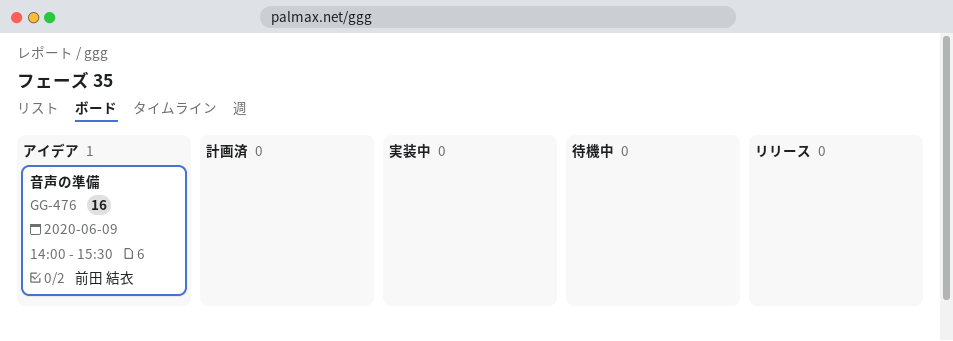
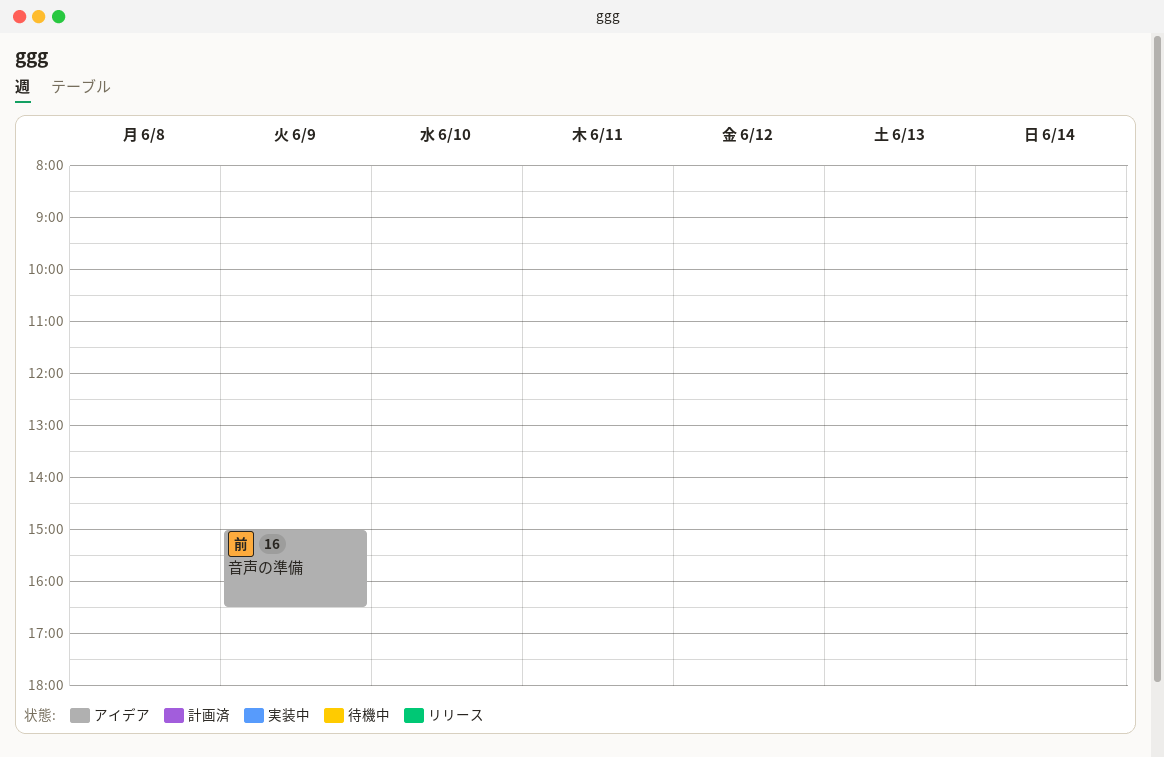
音声の準備, begins: 14:00 -> 15:00
音声の準備, ends: 15:30 -> 16:30

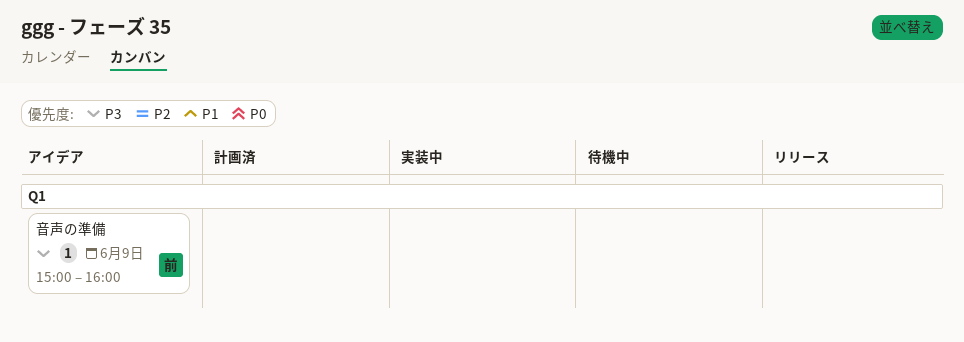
音声の準備, estimate: 16 -> 1
音声の準備, ends: 16:30 -> 16:00

